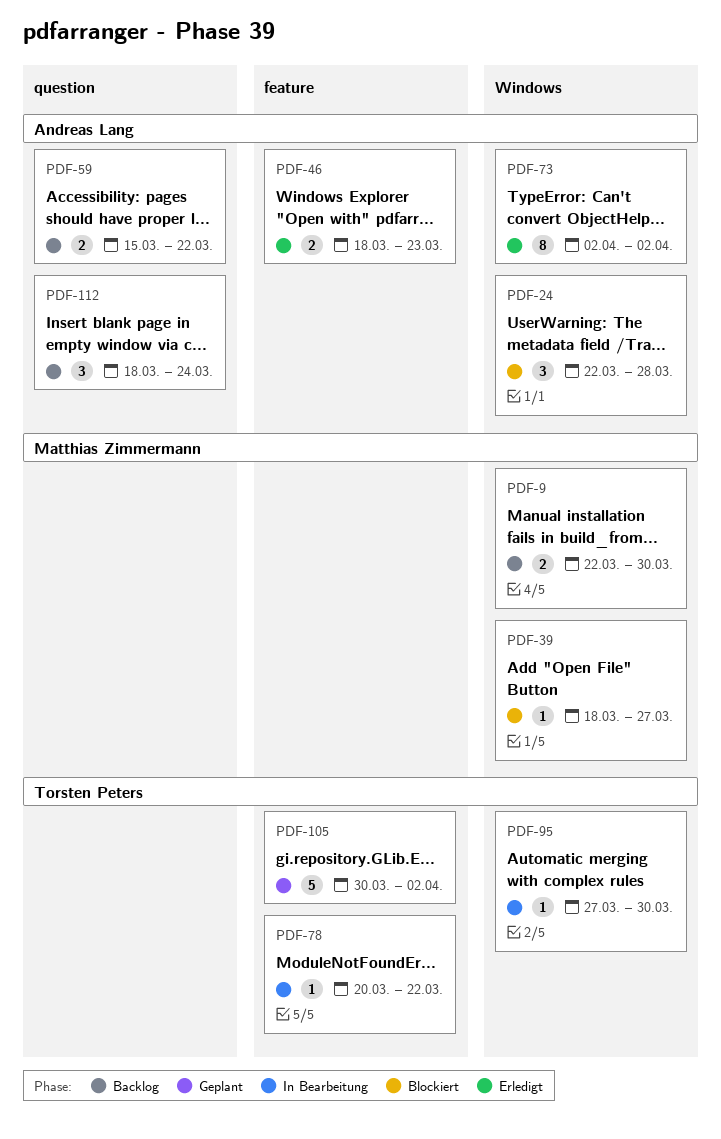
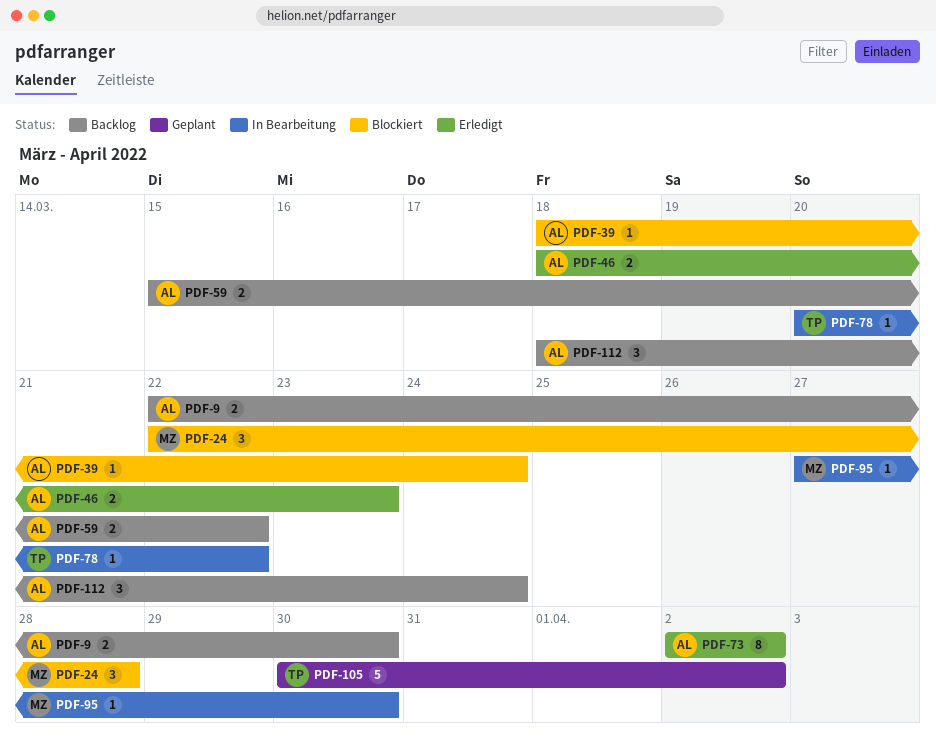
PDF-9, owner: Matthias Zimmermann -> Andreas Lang
PDF-24, owner: Andreas Lang -> Matthias Zimmermann
PDF-39, owner: Matthias Zimmermann -> Andreas Lang
PDF-39, due: Mar 27 -> Mar 24
PDF-95, owner: Torsten Peters -> Matthias Zimmermann

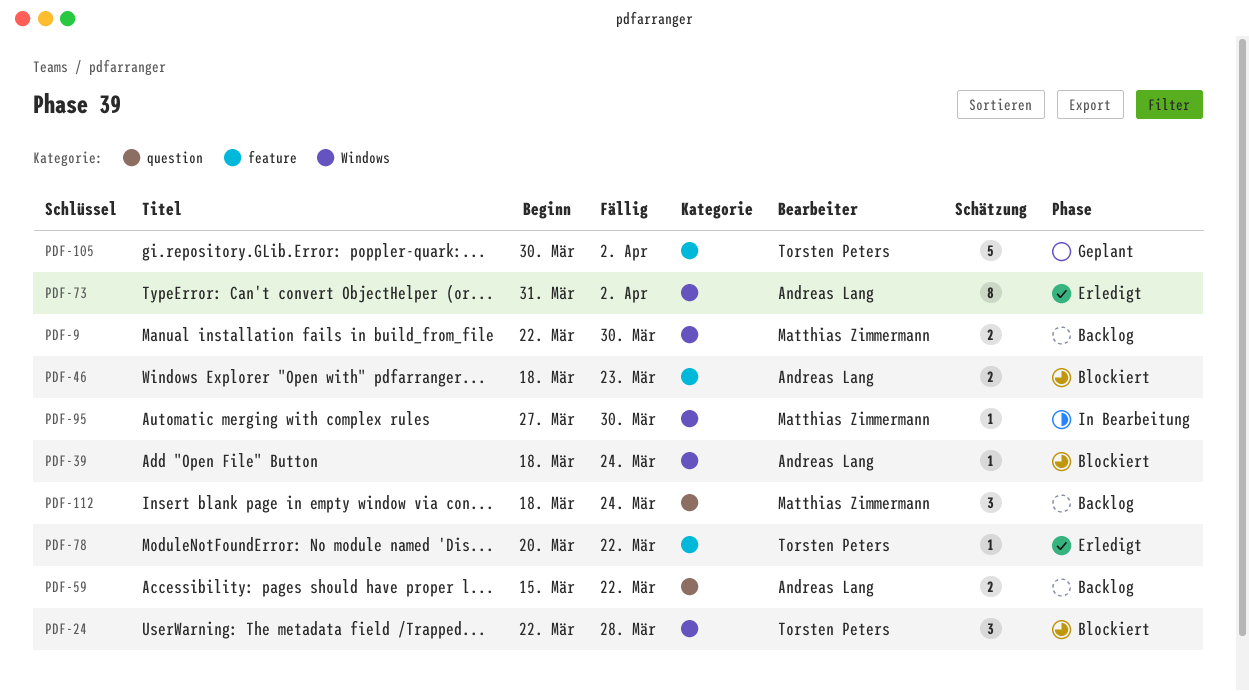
PDF-9, owner: Andreas Lang -> Matthias Zimmermann
PDF-24, owner: Matthias Zimmermann -> Torsten Peters
PDF-46, status: Erledigt -> Blockiert
PDF-73, start: Apr 2 -> Mar 31
PDF-78, status: In Bearbeitung -> Erledigt
PDF-112, owner: Andreas Lang -> Matthias Zimmermann

